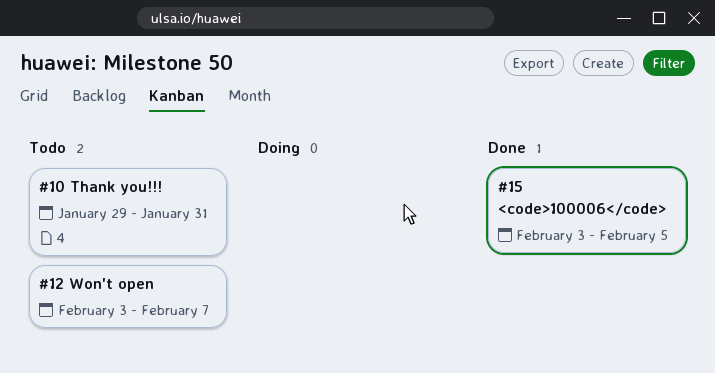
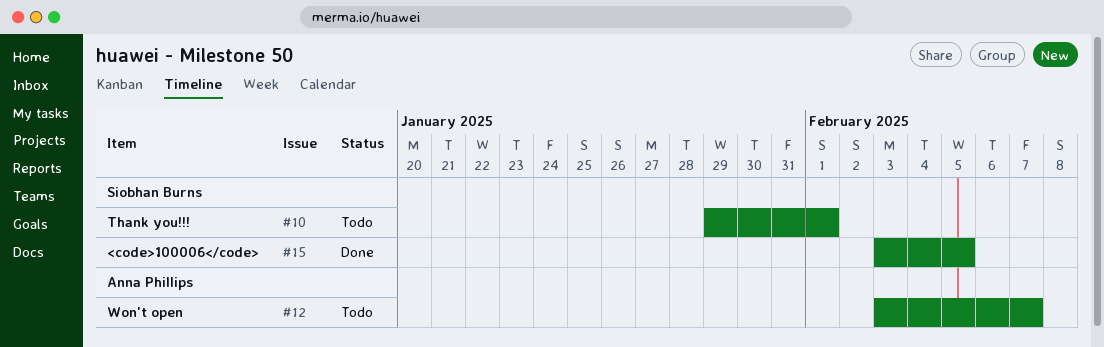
#10, due: Jan 31 -> Feb 1

